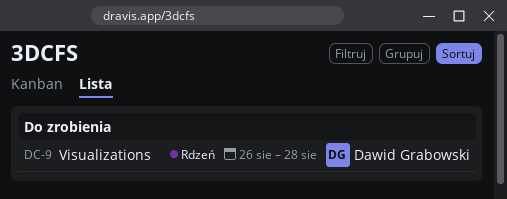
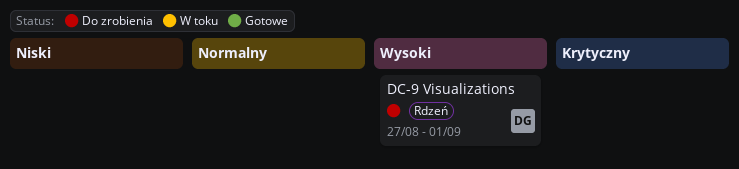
DC-9, start: Aug 26 -> Aug 27
DC-9, due: Aug 28 -> Sep 1

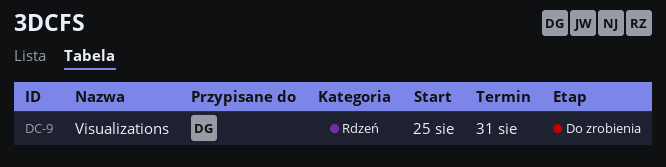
DC-9, start: Aug 27 -> Aug 25
DC-9, due: Sep 1 -> Aug 31

